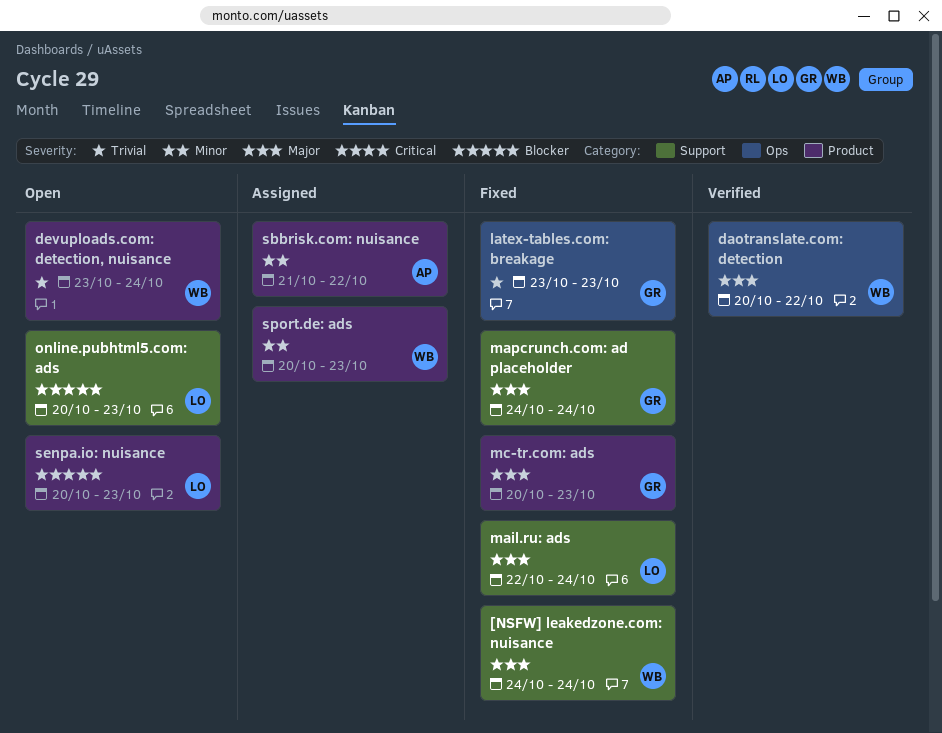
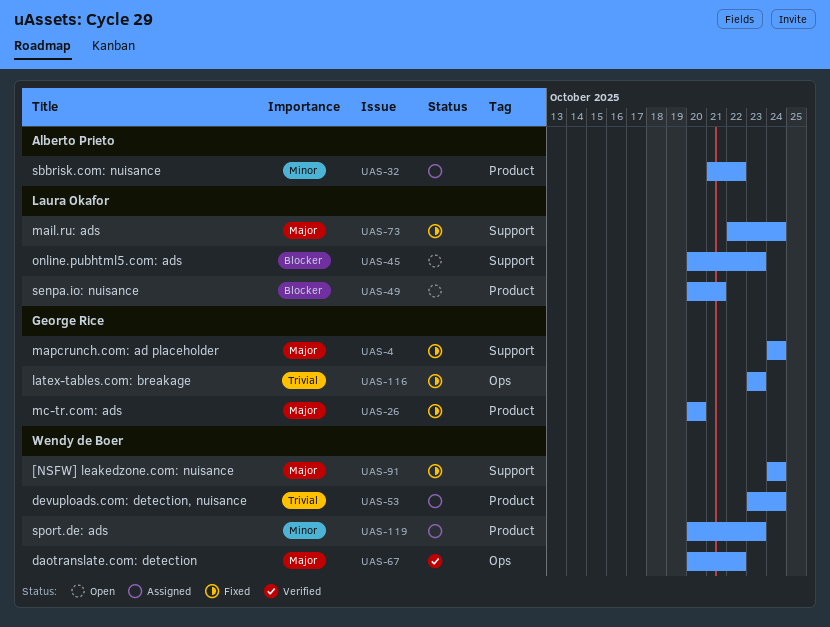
devuploads.com: detection, nuisance, status: Open -> Assigned
mc-tr.com: ads, due: Oct 23 -> Oct 20
senpa.io: nuisance, due: Oct 23 -> Oct 21

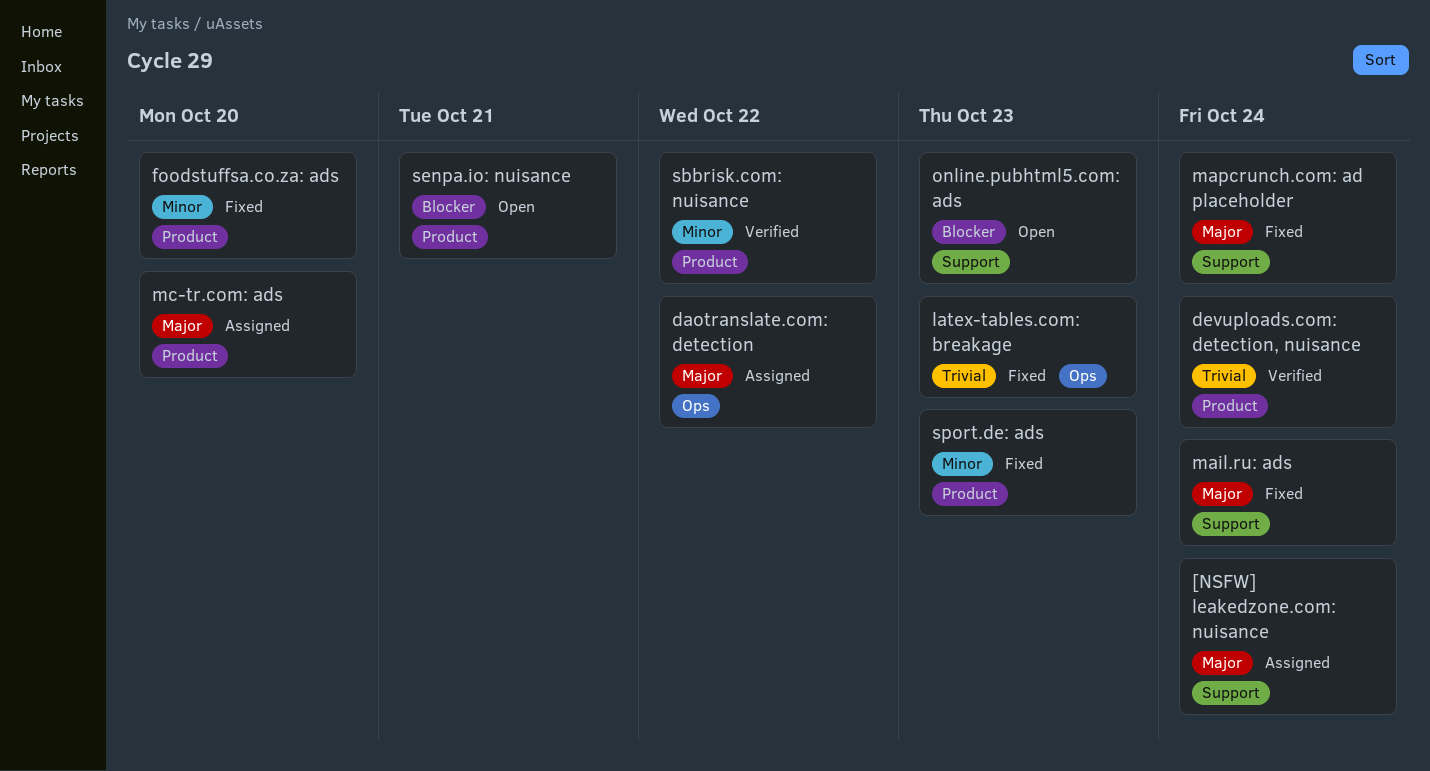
[NSFW] leakedzone.com: nuisance, status: Fixed -> Assigned
daotranslate.com: detection, status: Verified -> Assigned
devuploads.com: detection, nuisance, status: Assigned -> Verified
foodstuffsa.co.za: ads: none -> present
mc-tr.com: ads, status: Fixed -> Assigned
sbbrisk.com: nuisance, status: Assigned -> Verified
sport.de: ads, status: Assigned -> Fixed

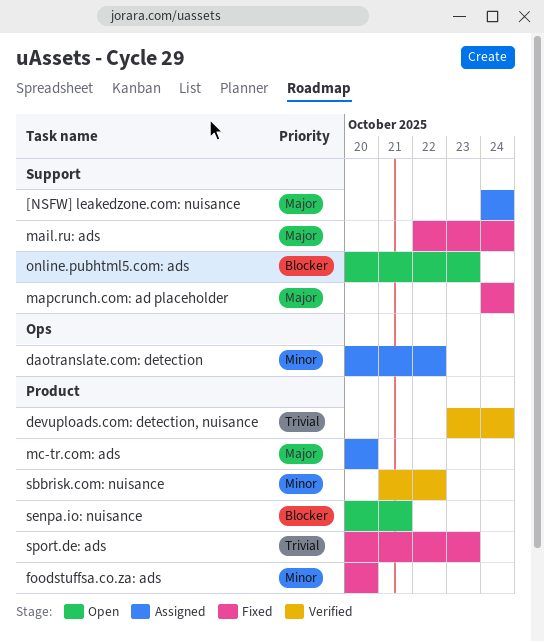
daotranslate.com: detection, priority: Major -> Minor
latex-tables.com: breakage: present -> none
sport.de: ads, priority: Minor -> Trivial

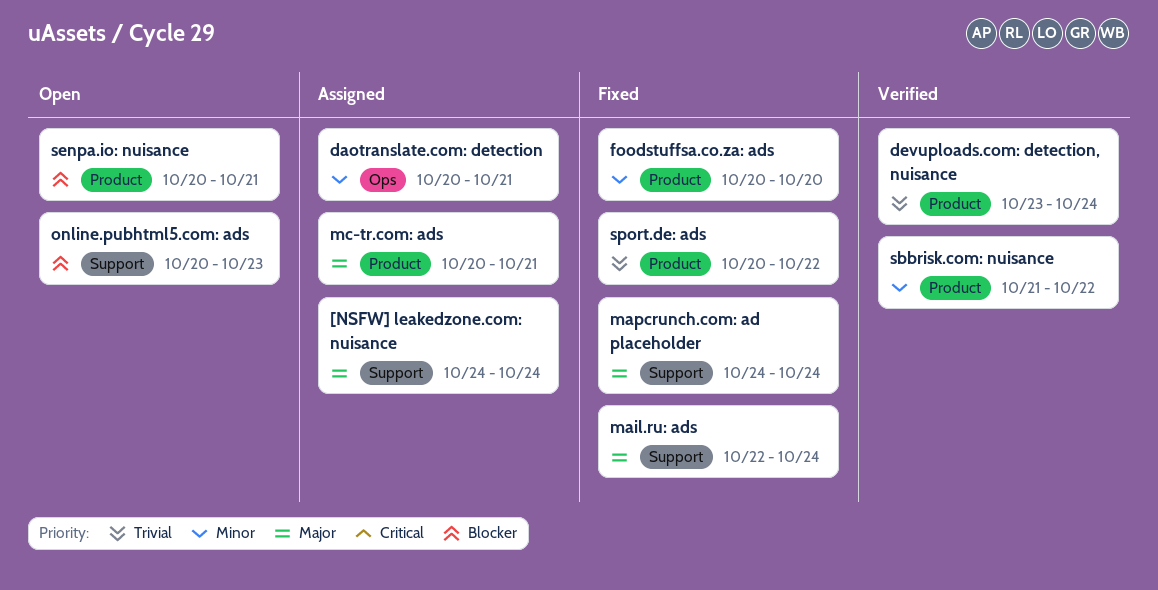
daotranslate.com: detection, due: Oct 22 -> Oct 21
mc-tr.com: ads, due: Oct 20 -> Oct 21
sport.de: ads, due: Oct 23 -> Oct 22

